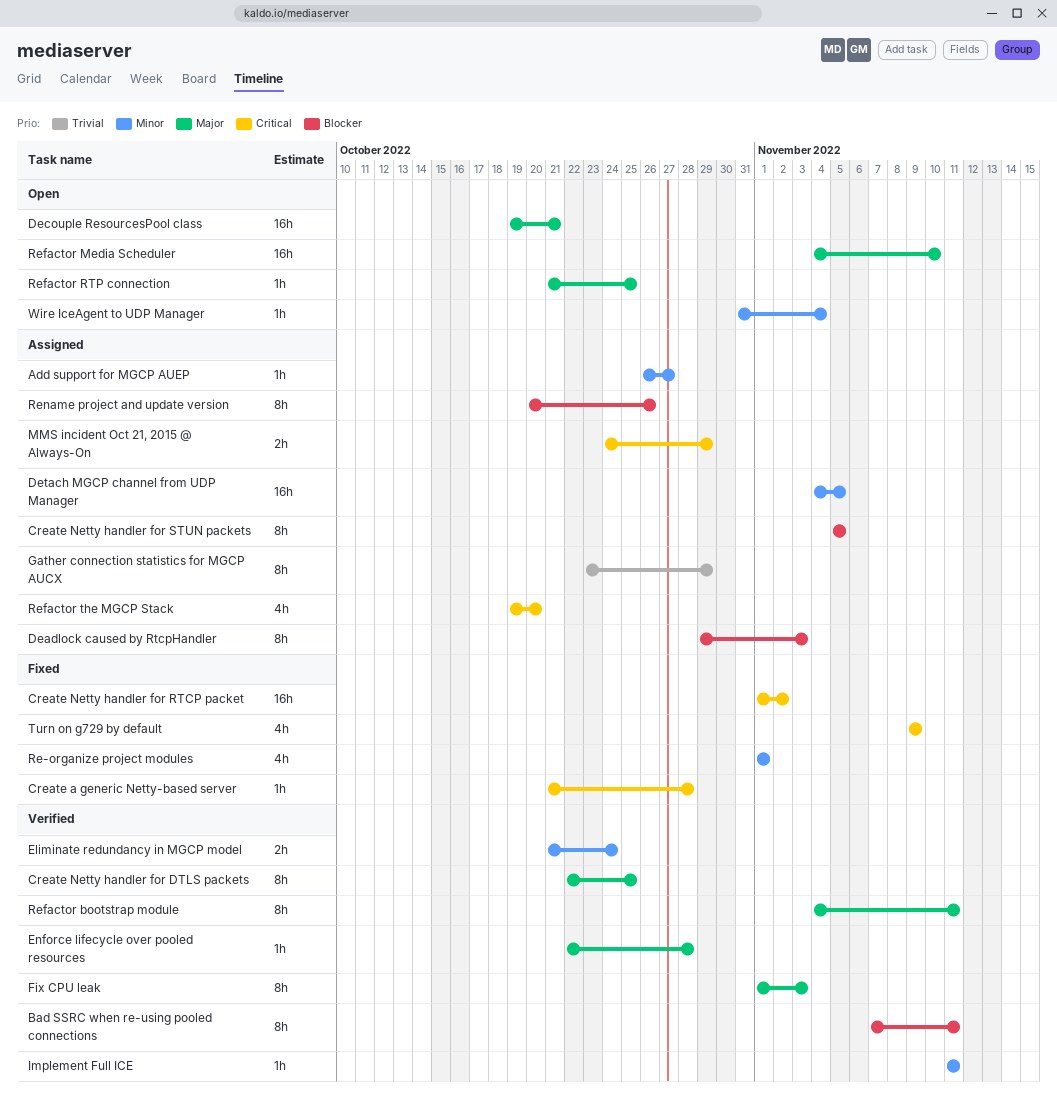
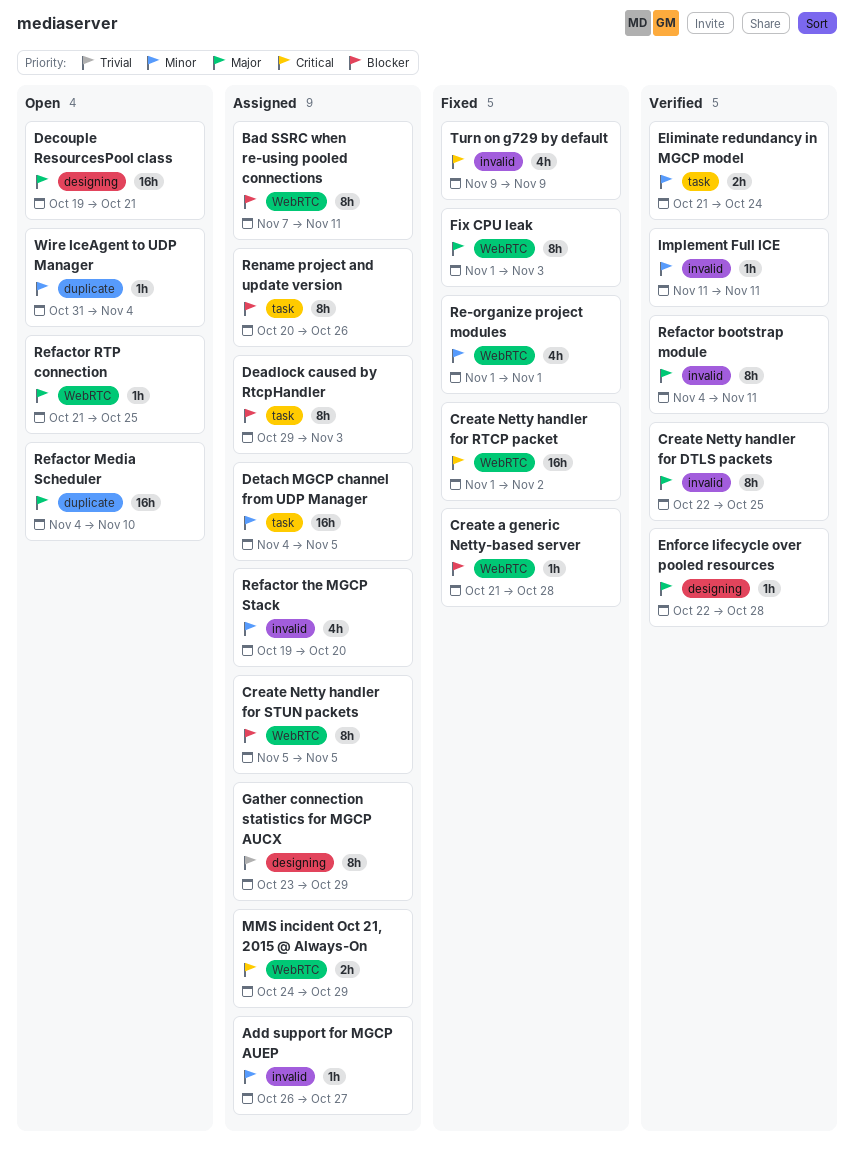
Bad SSRC when re-using pooled connections, status: Verified -> Assigned
Create a generic Netty-based server, priority: Critical -> Blocker
Fix CPU leak, status: Verified -> Fixed
Refactor the MGCP Stack, priority: Critical -> Minor

